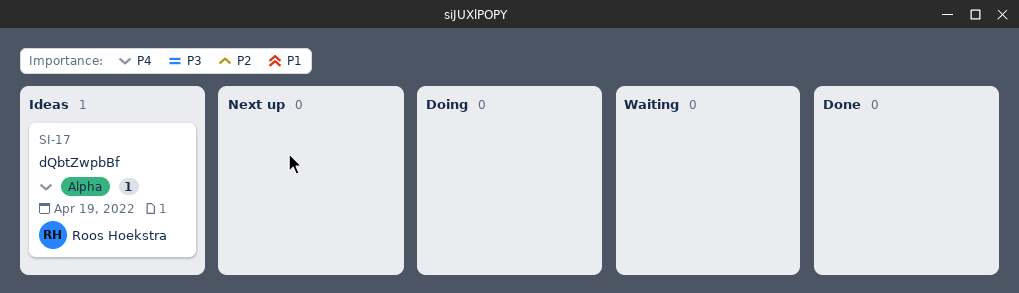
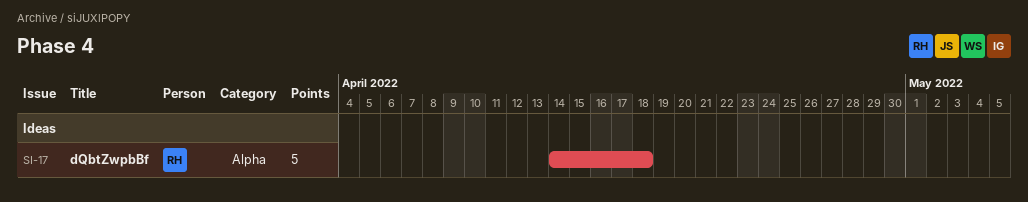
SI-17, estimate: 1 -> 5
SI-17, due: Apr 19 -> Apr 18

